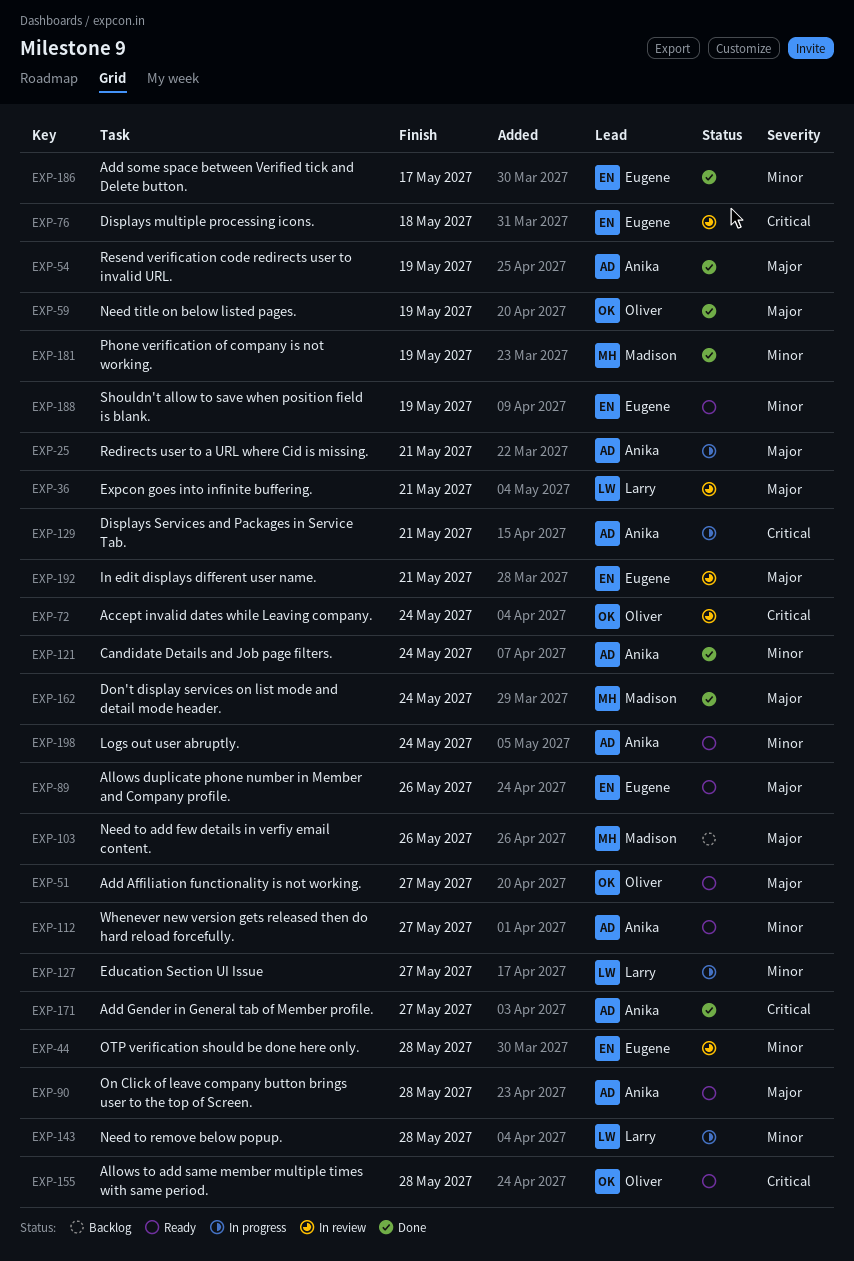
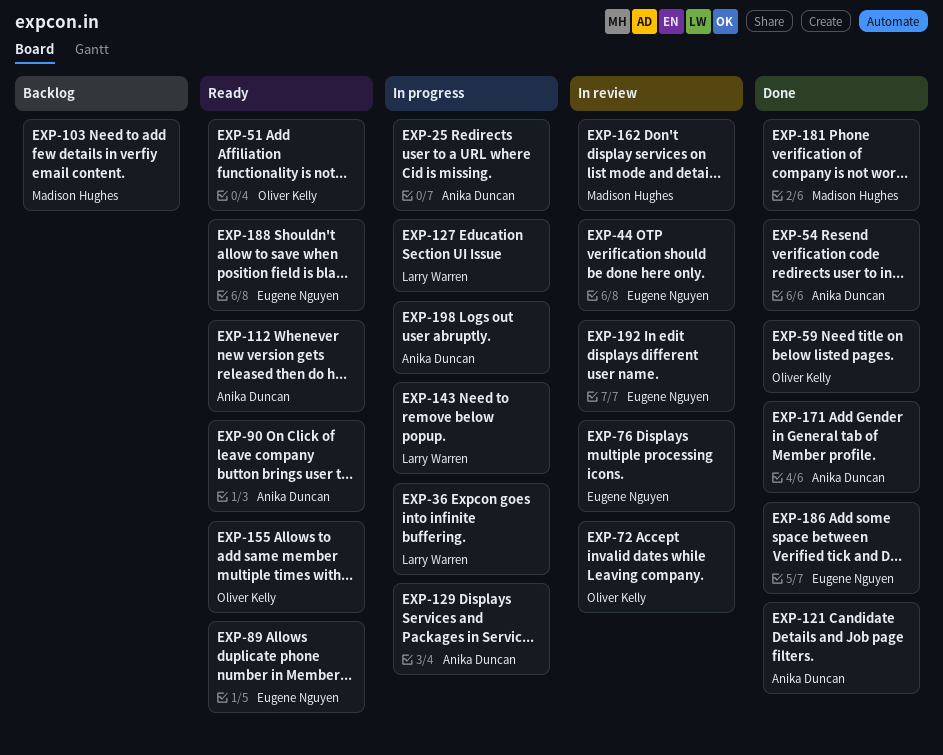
EXP-36, status: In review -> In progress
EXP-162, status: Done -> In review
EXP-198, status: Ready -> In progress

